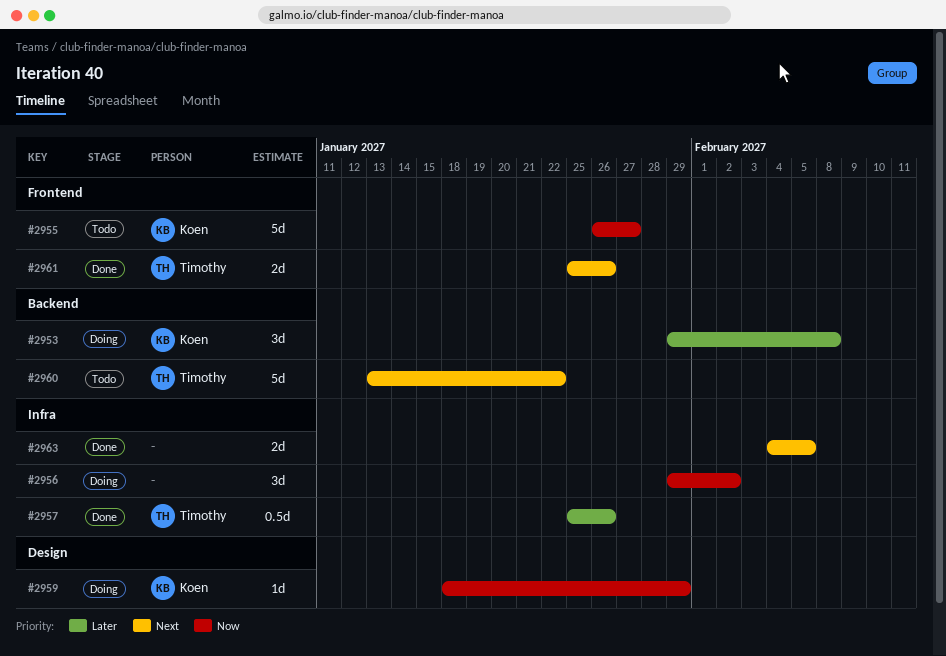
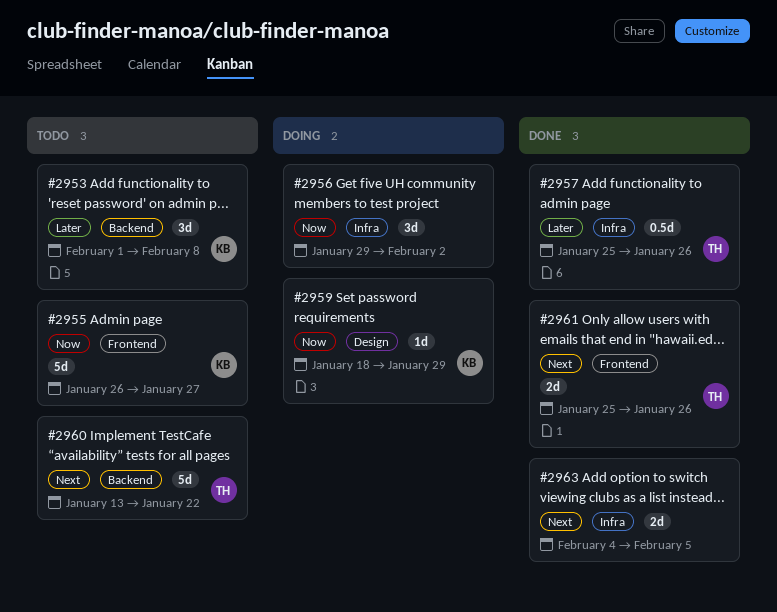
#2953, status: Doing -> Todo
#2953, start: Jan 29 -> Feb 1

